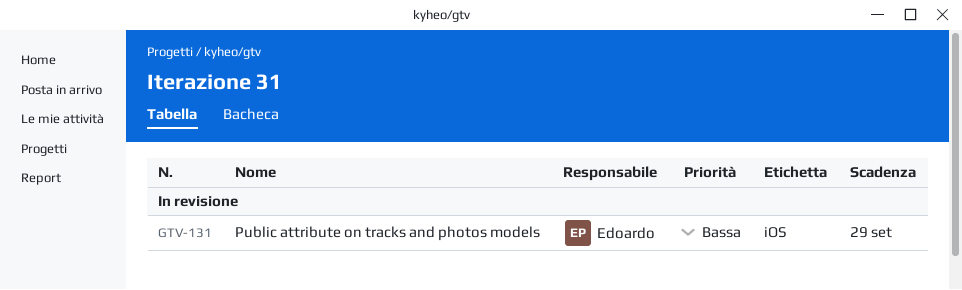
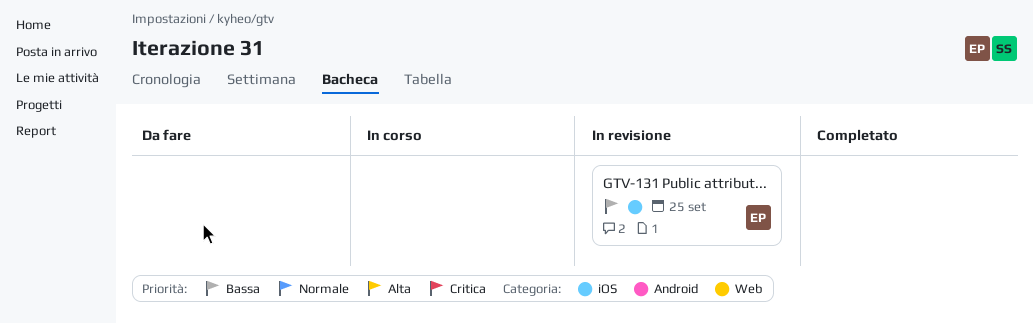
GTV-131, due: Sep 29 -> Sep 25

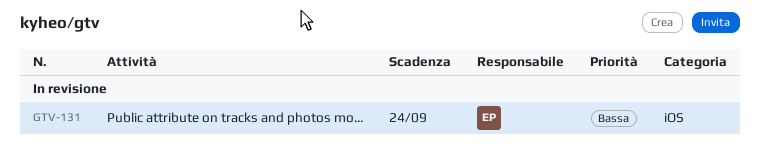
GTV-131, due: Sep 25 -> Sep 24

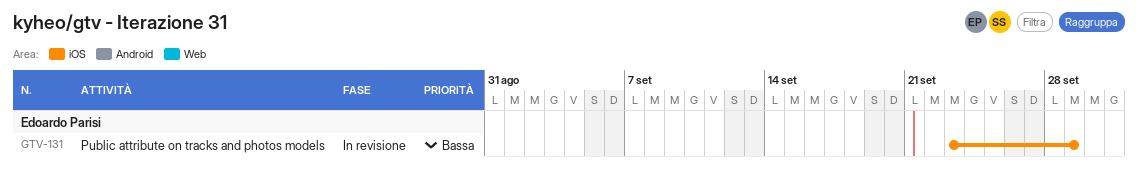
GTV-131, due: Sep 24 -> Sep 29

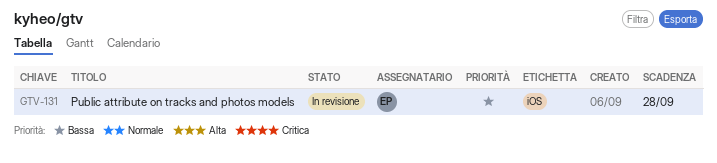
GTV-131, due: Sep 29 -> Sep 28

